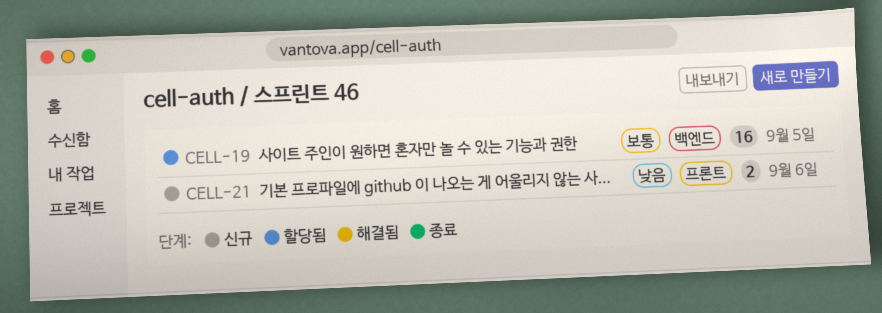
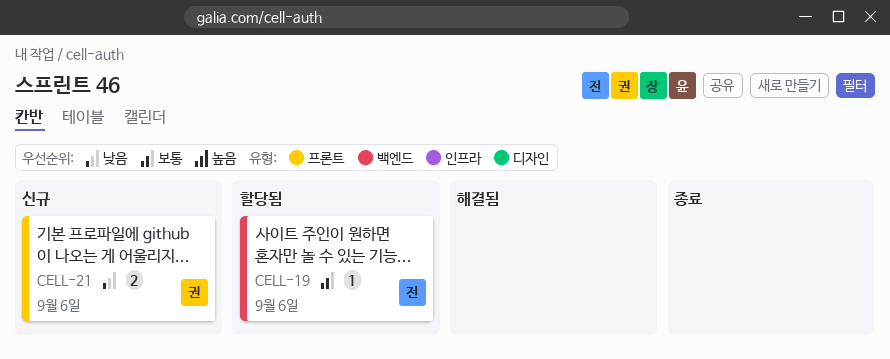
CELL-19, estimate: 16 -> 1
CELL-19, due: Sep 5 -> Sep 6

